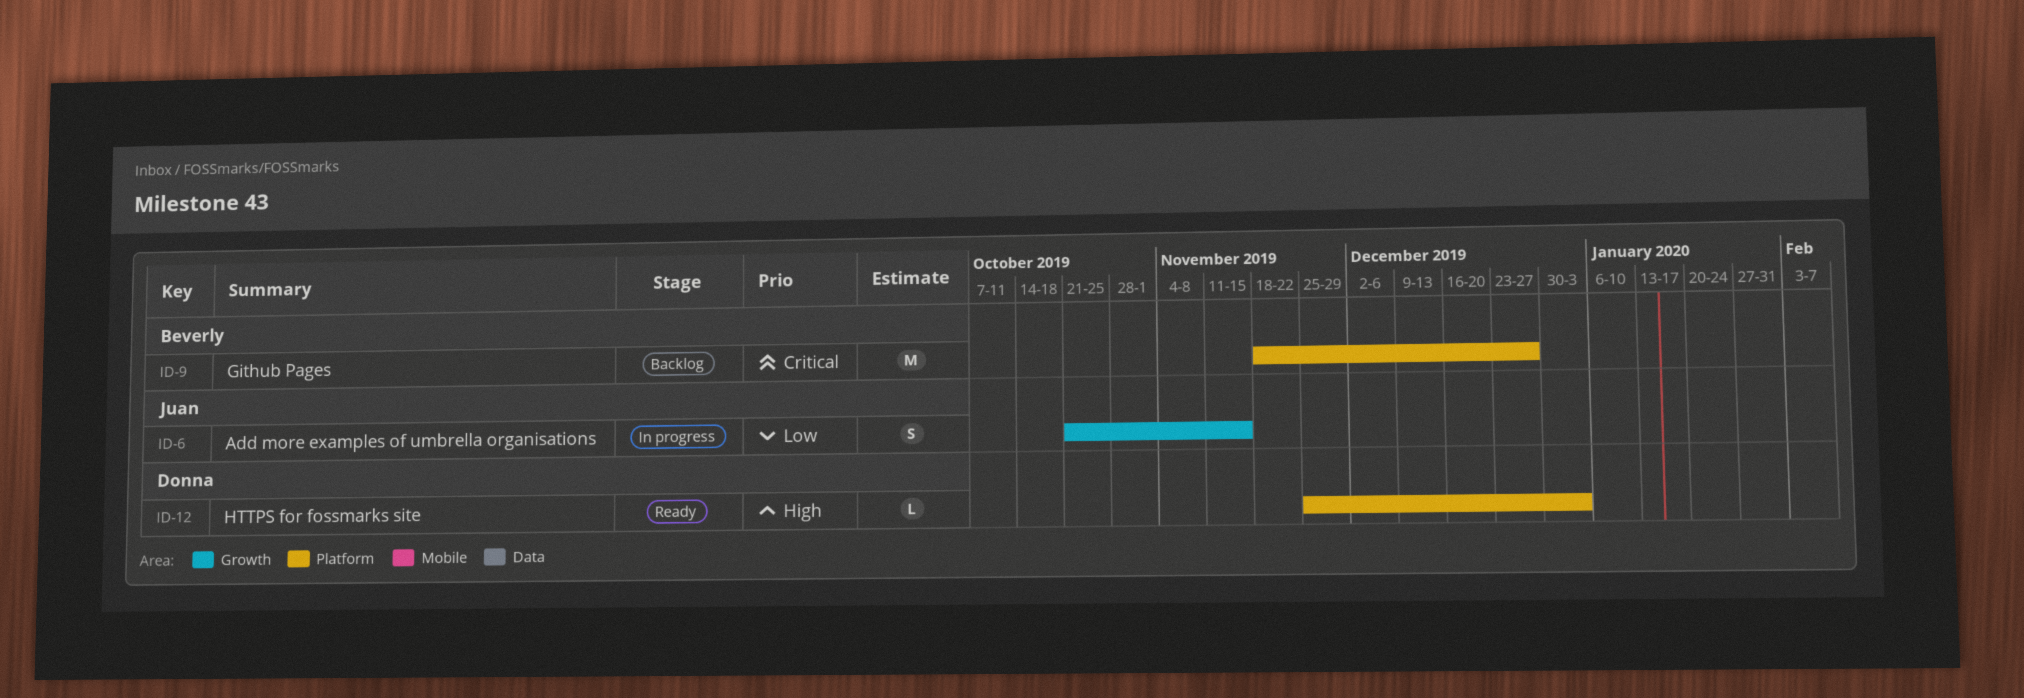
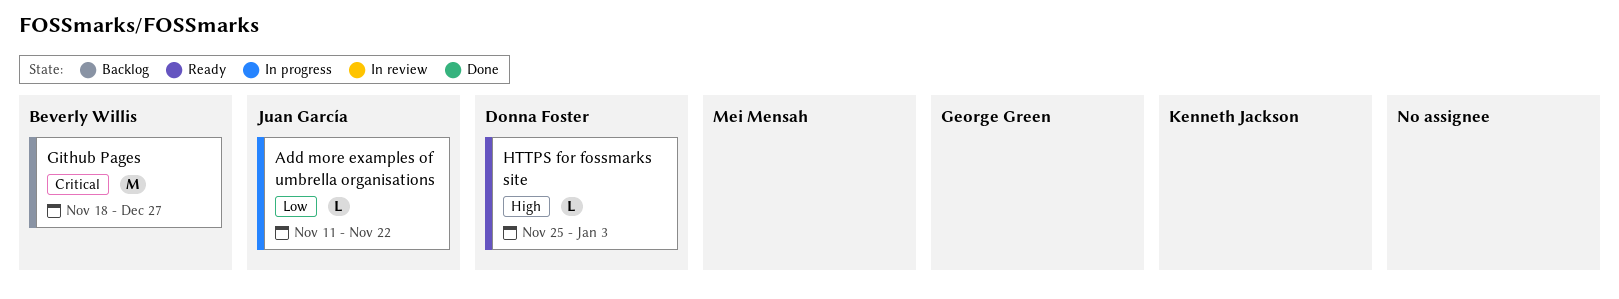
Add more examples of umbrella organisations, estimate: S -> L
Add more examples of umbrella organisations, start: Oct 21 -> Nov 11
Add more examples of umbrella organisations, due: Nov 15 -> Nov 22

